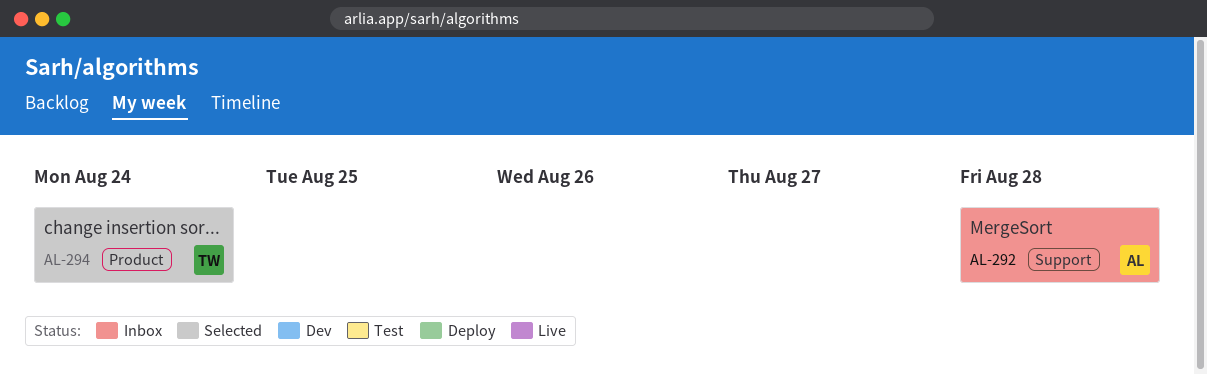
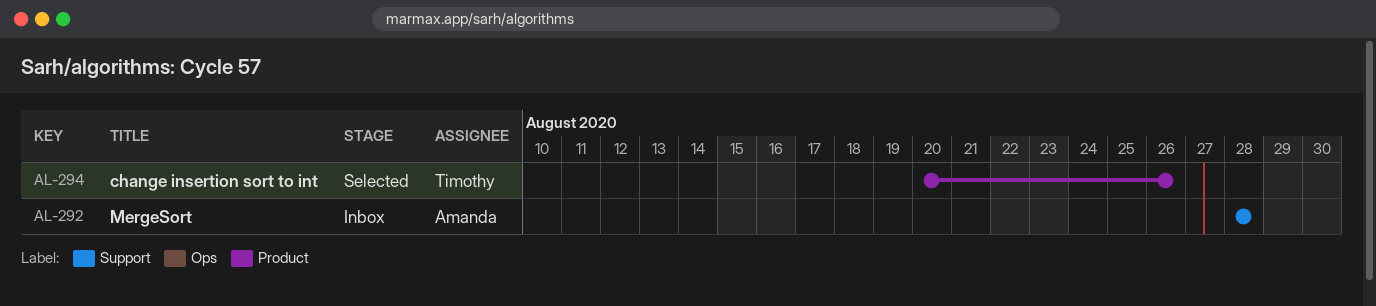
AL-294, due: Aug 24 -> Aug 26

